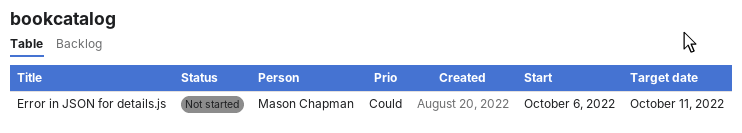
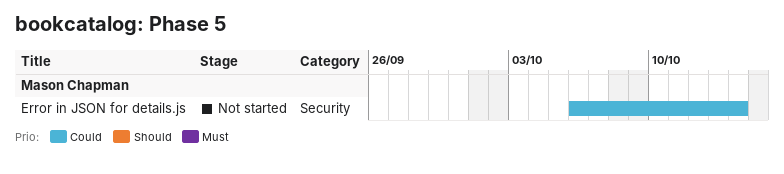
Error in JSON for details.js, due: Oct 11 -> Oct 14

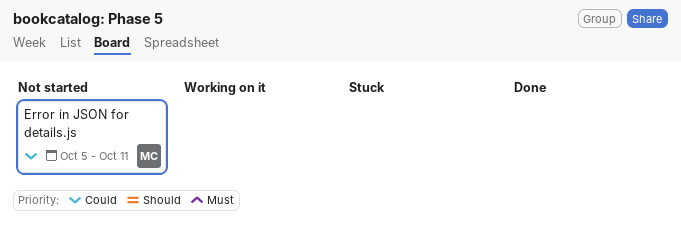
Error in JSON for details.js, start: Oct 6 -> Oct 5
Error in JSON for details.js, due: Oct 14 -> Oct 11

